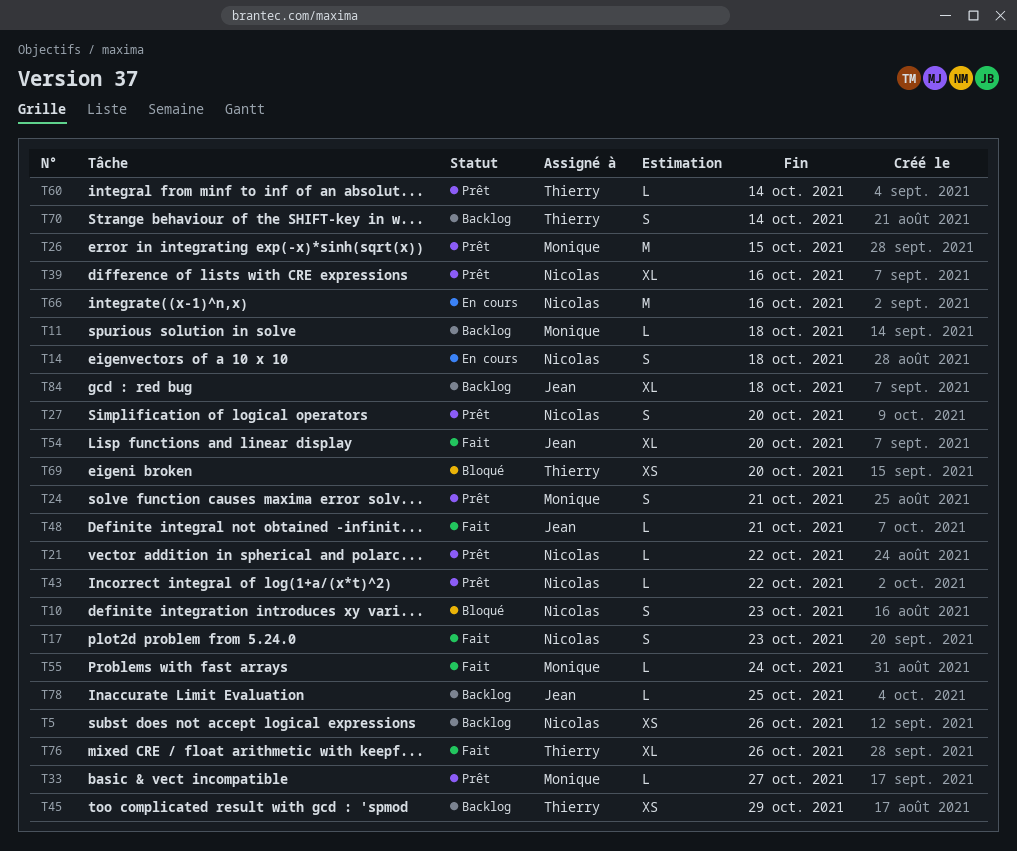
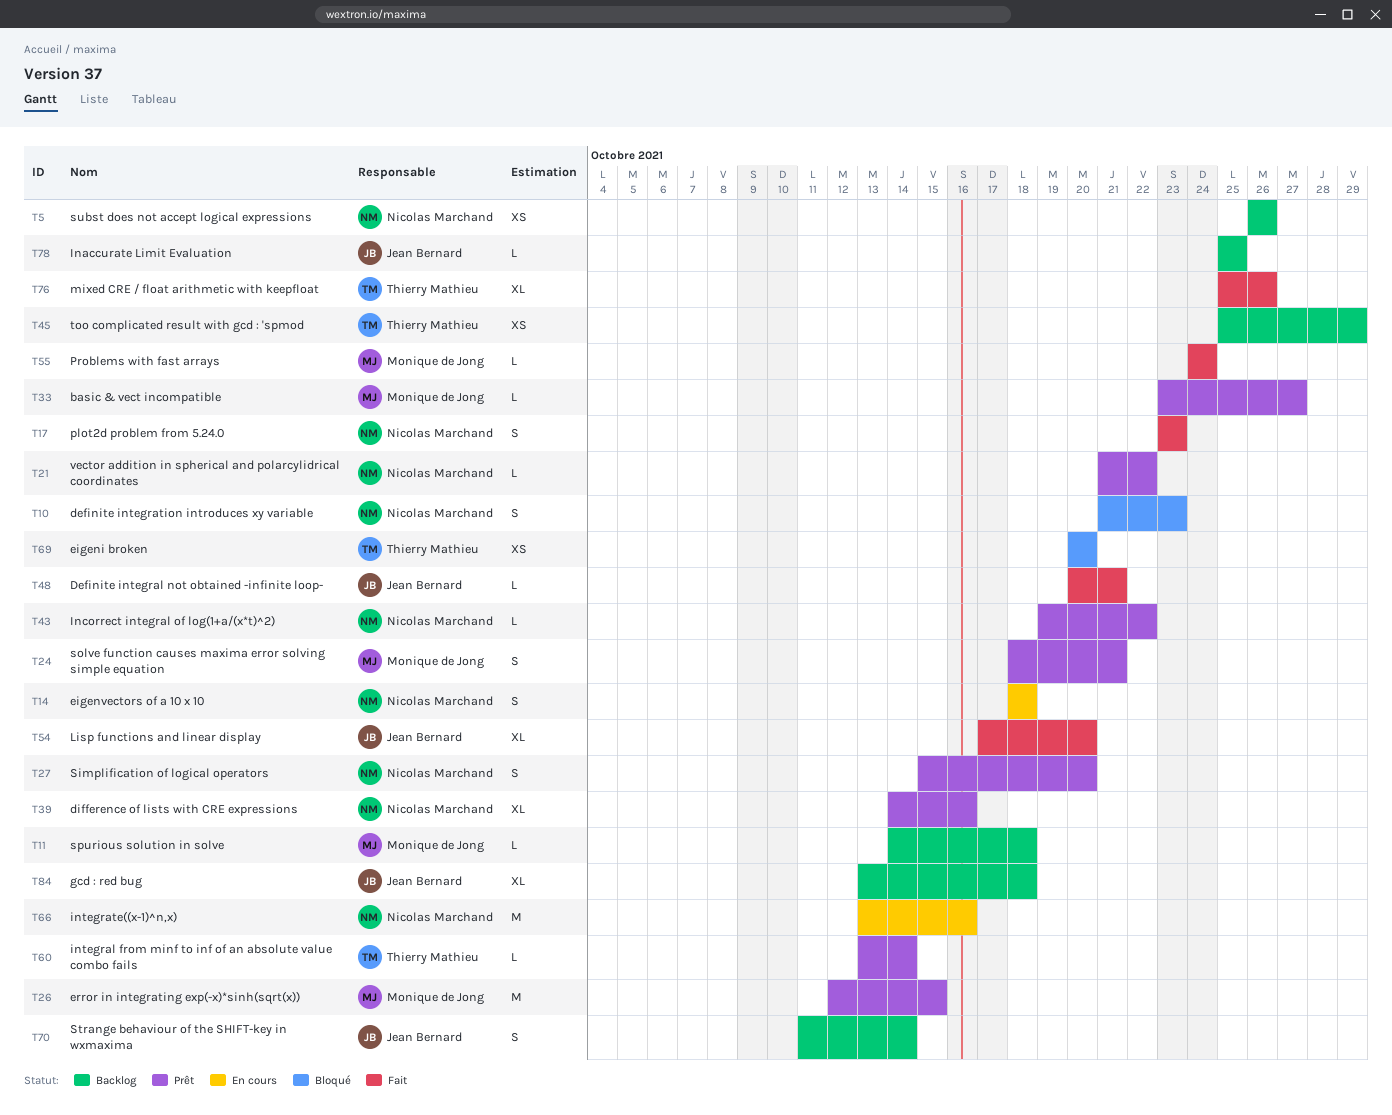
T70, owner: Thierry Mathieu -> Jean Bernard

